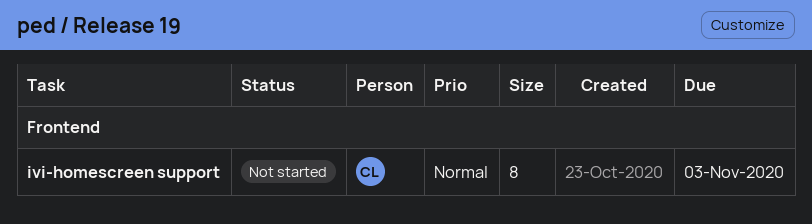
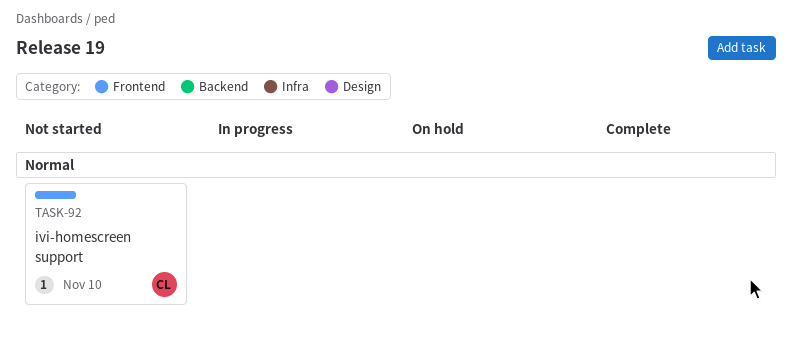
ivi-homescreen support, estimate: 8 -> 1
ivi-homescreen support, due: Nov 3 -> Nov 10

